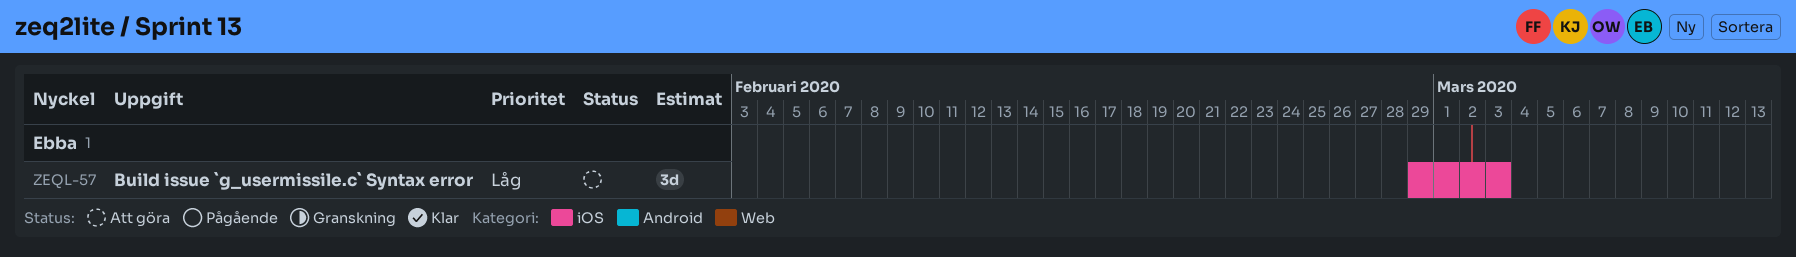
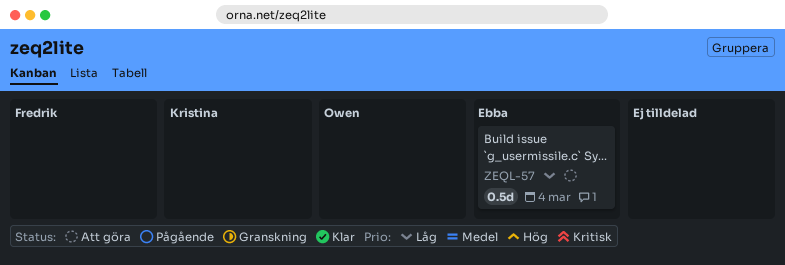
ZEQL-57, estimate: 3d -> 0.5d
ZEQL-57, due: Mar 3 -> Mar 4

